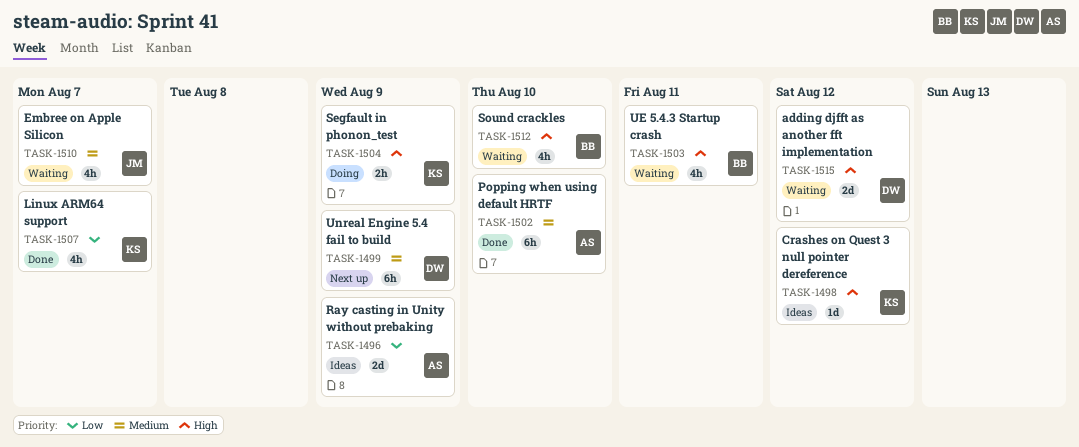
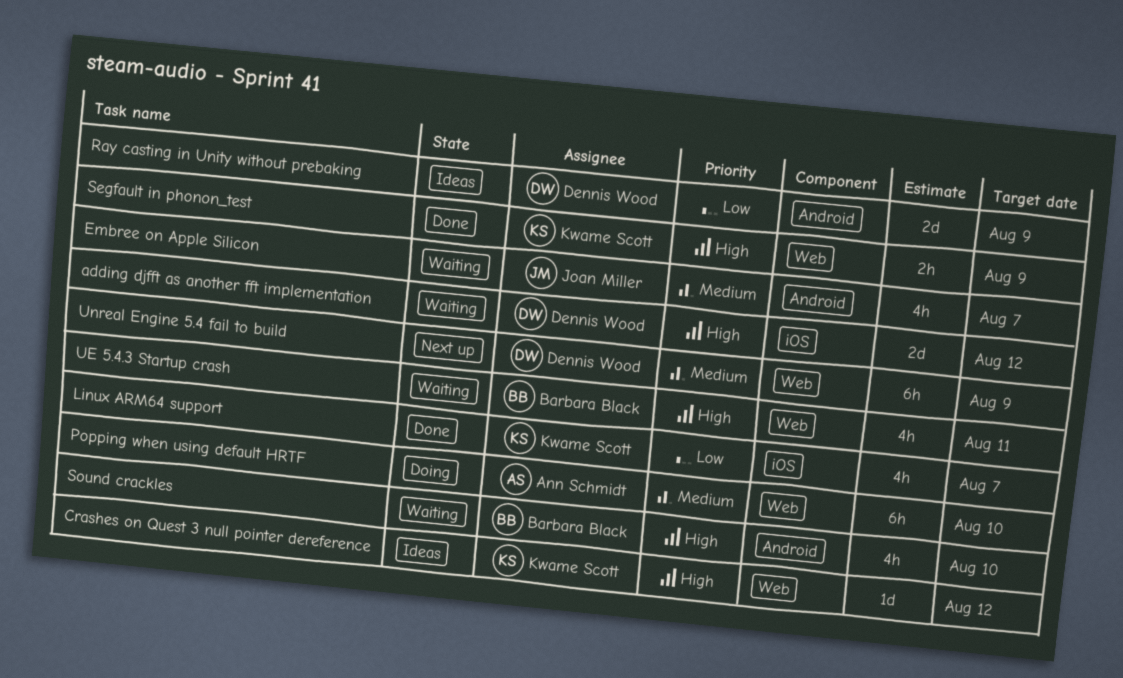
Popping when using default HRTF, status: Done -> Doing
Ray casting in Unity without prebaking, owner: Ann Schmidt -> Dennis Wood
Segfault in phonon_test, status: Doing -> Done

